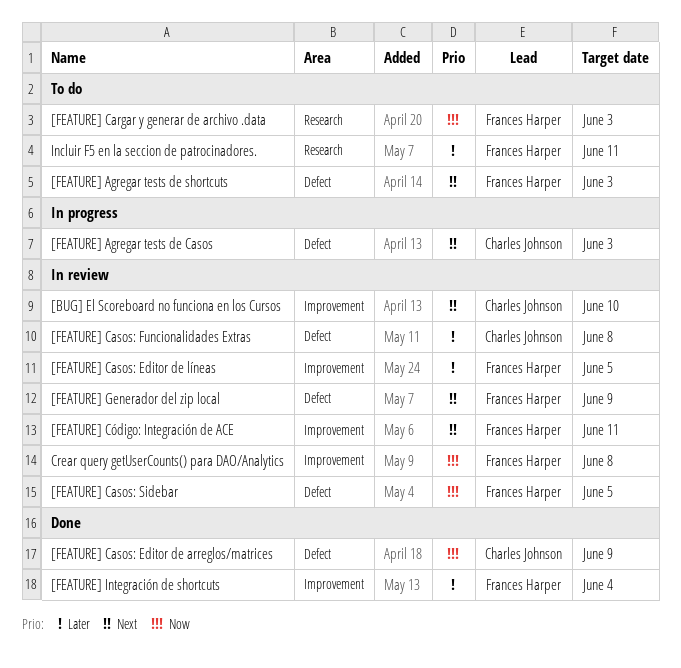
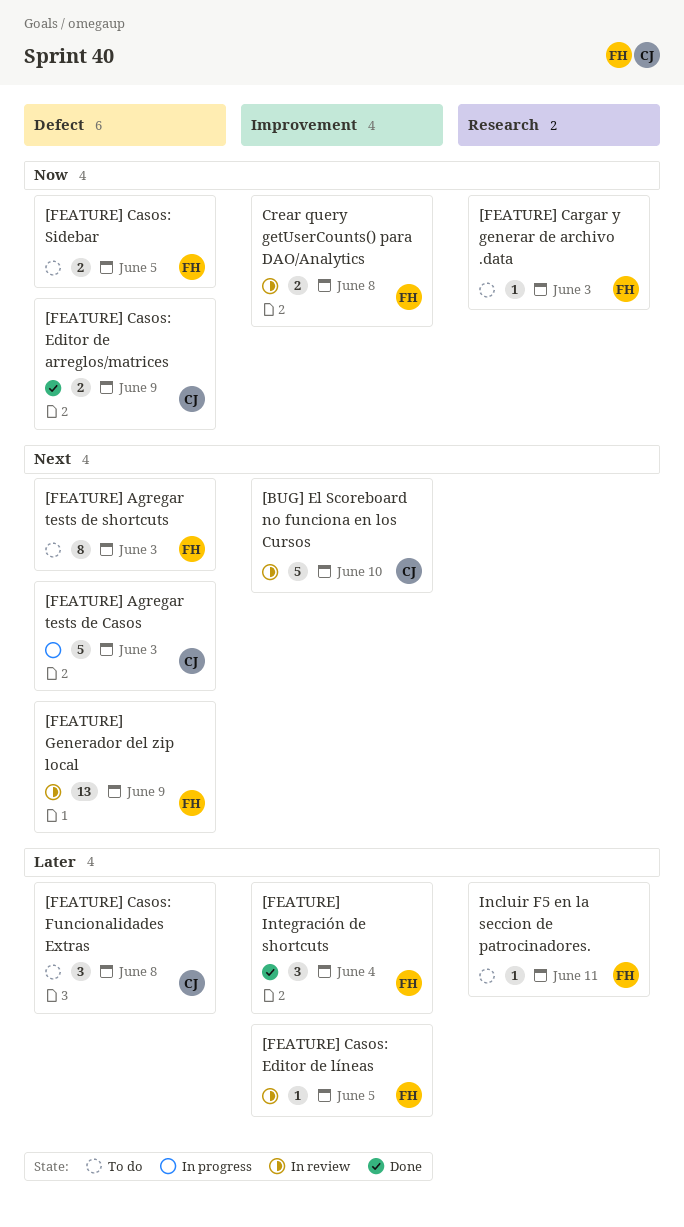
[FEATURE] Casos: Funcionalidades Extras, status: In review -> To do
[FEATURE] Casos: Sidebar, status: In review -> To do
[FEATURE] Código: Integración de ACE: present -> none

